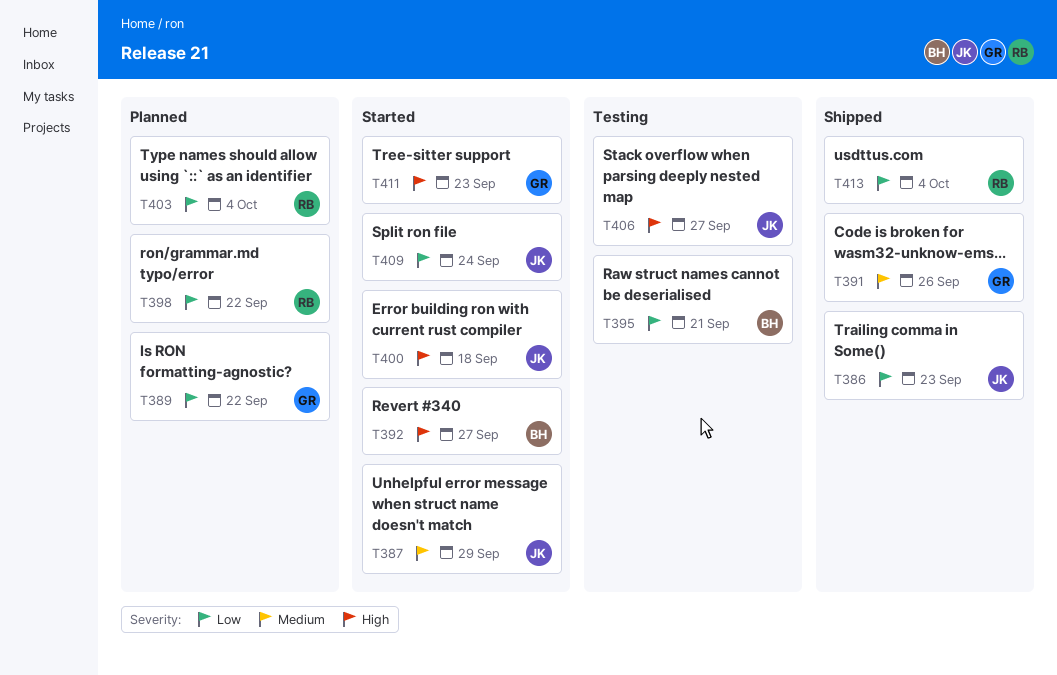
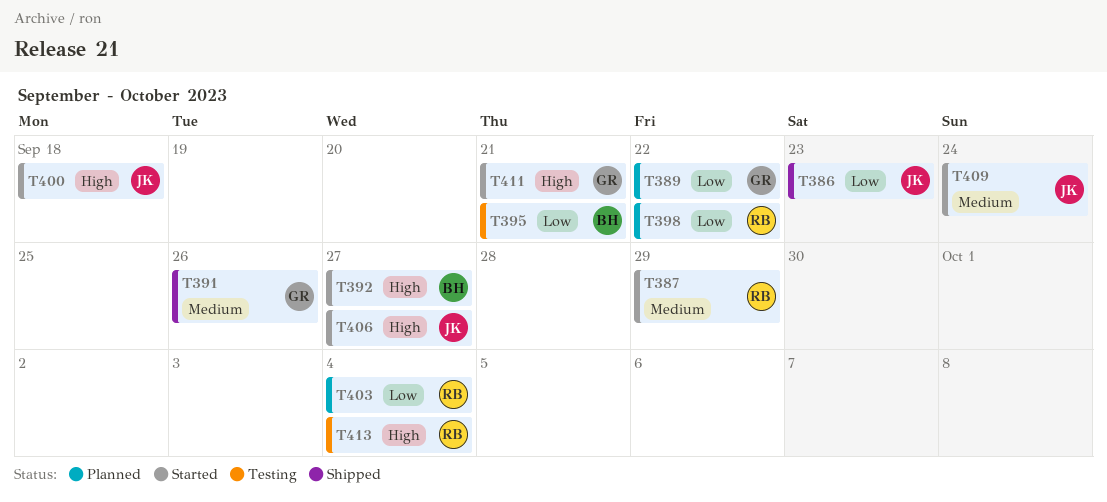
T387, owner: JK -> RB
T406, status: Testing -> Started
T409, priority: Low -> Medium
T411, due: Sep 23 -> Sep 21
T413, status: Shipped -> Testing
T413, priority: Low -> High

